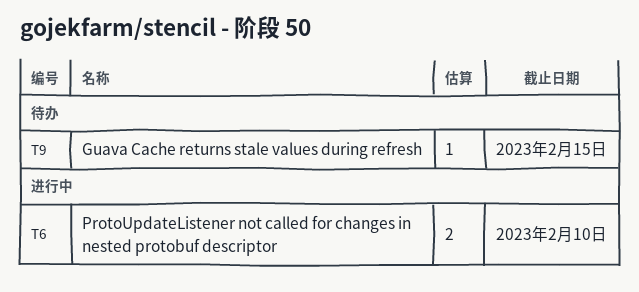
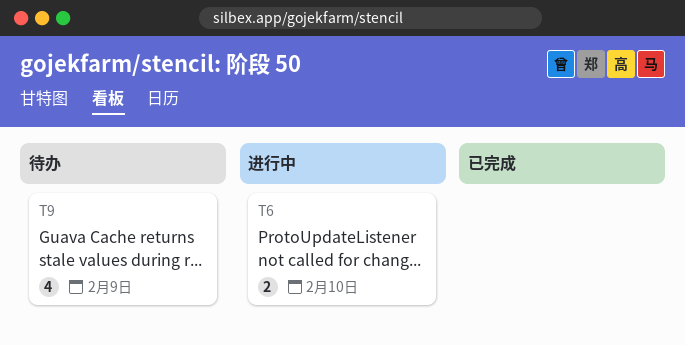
T9, estimate: 1 -> 4
T9, due: Feb 15 -> Feb 9

